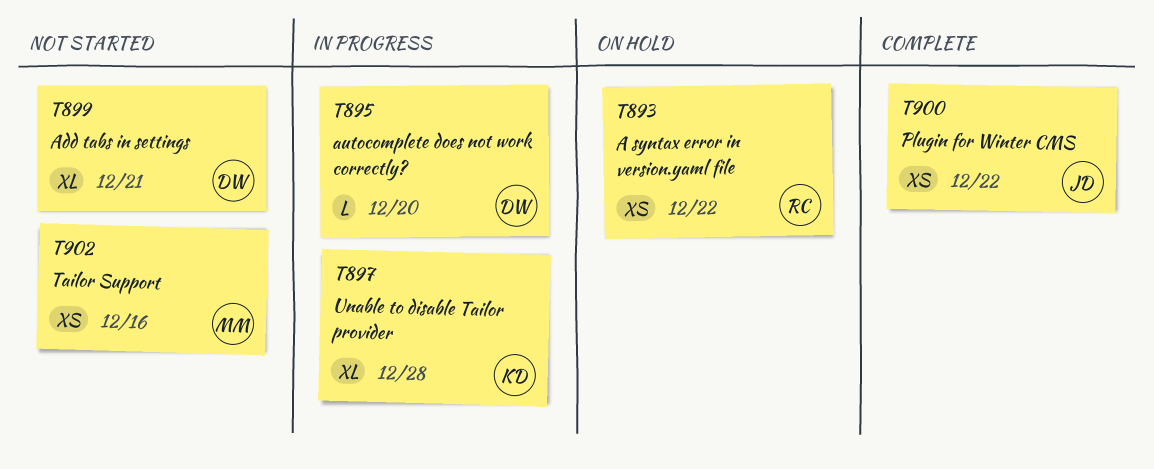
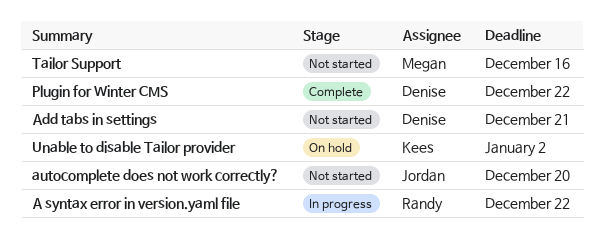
A syntax error in version.yaml file, status: On hold -> In progress
autocomplete does not work correctly?, status: In progress -> Not started
autocomplete does not work correctly?, owner: Denise -> Jordan
Plugin for Winter CMS, owner: Jordan -> Denise
Unable to disable Tailor provider, status: In progress -> On hold
Unable to disable Tailor provider, due: Dec 28 -> Jan 2

